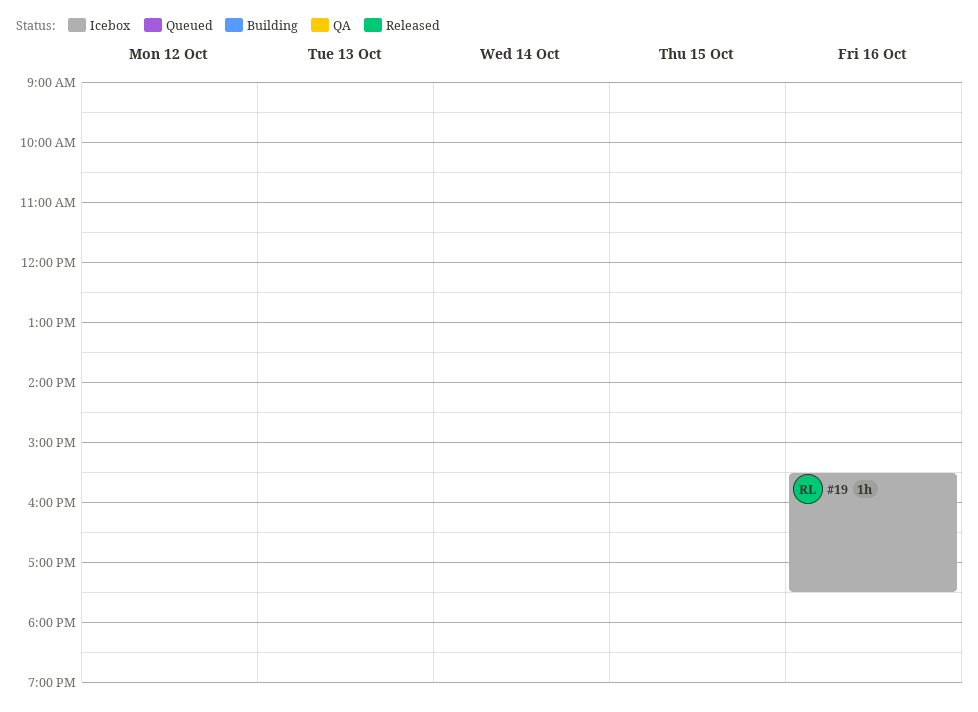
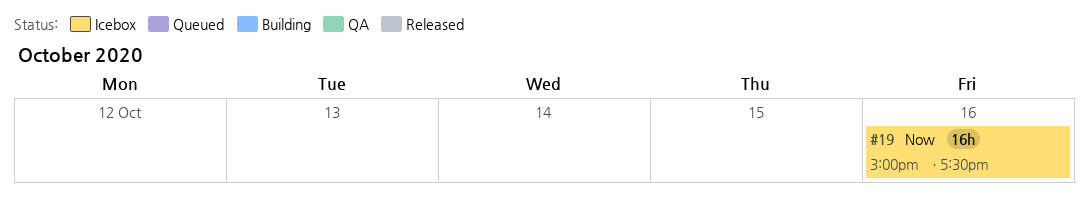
#19, estimate: 1h -> 16h
#19, begins: 15:30 -> 15:00

